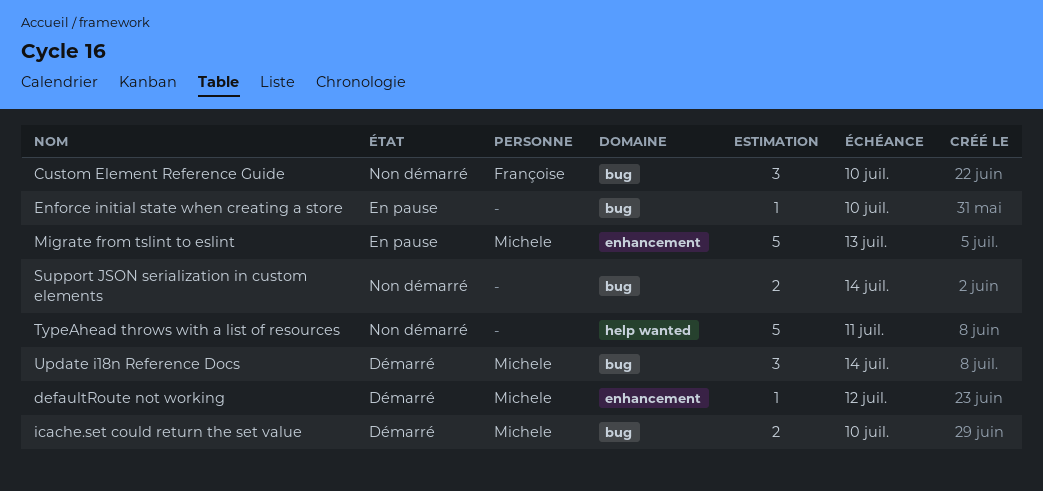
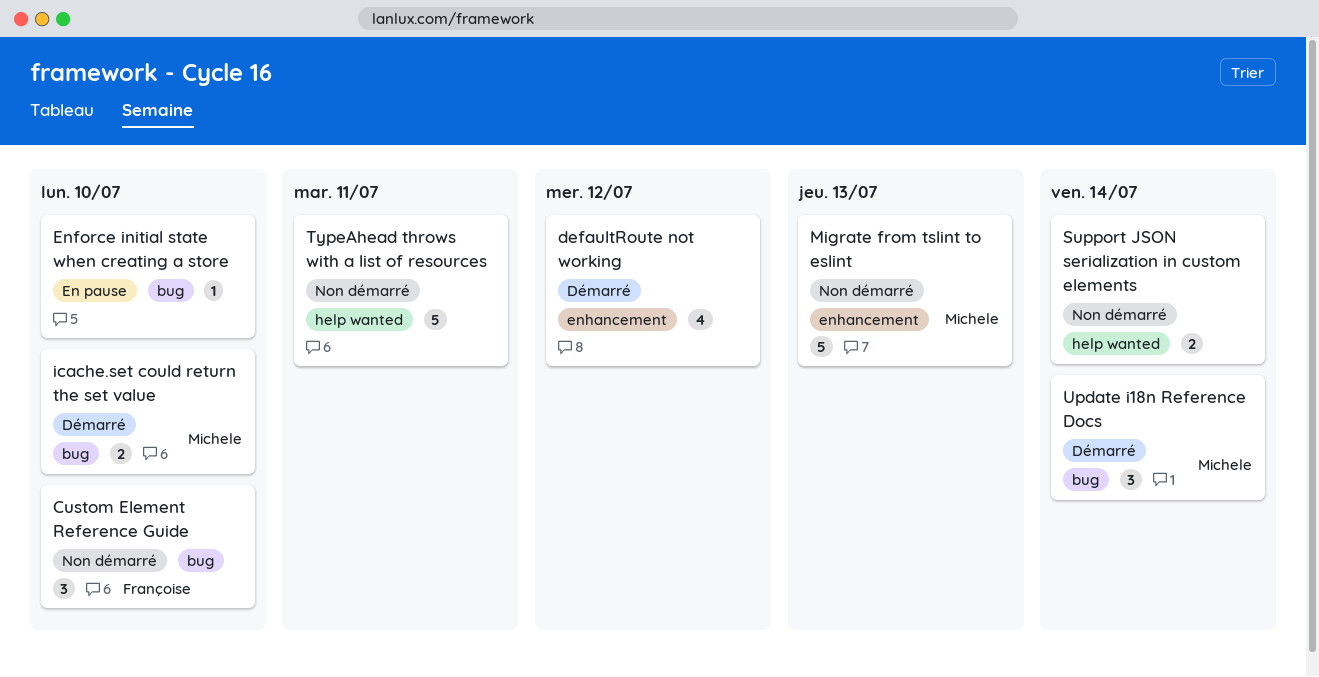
defaultRoute not working, owner: Michele -> none
defaultRoute not working, estimate: 1 -> 4
Migrate from tslint to eslint, status: En pause -> Non démarré
Support JSON serialization in custom elements, label: bug -> help wanted

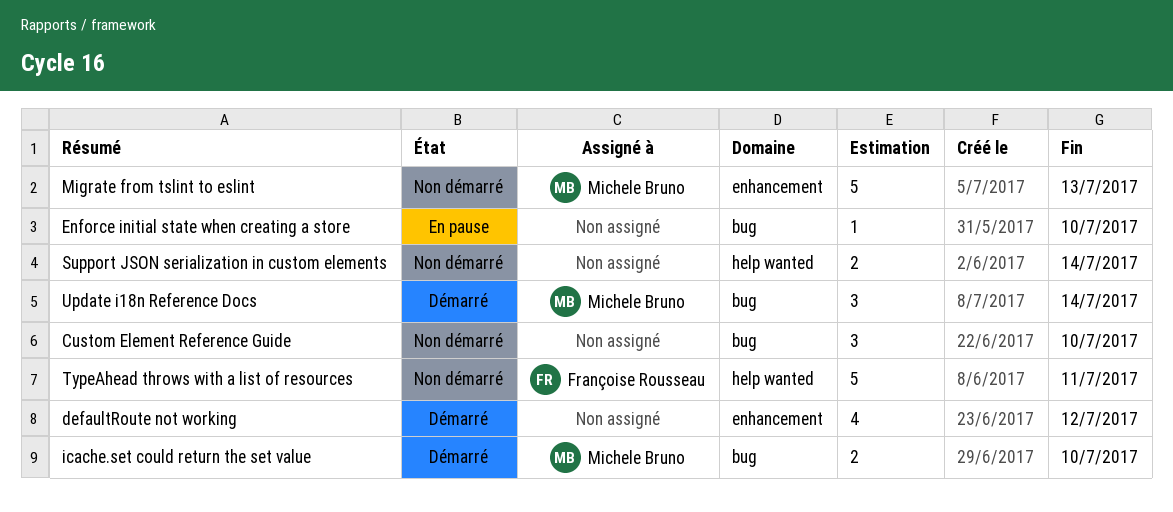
Custom Element Reference Guide, owner: Françoise Rousseau -> none
TypeAhead throws with a list of resources, owner: none -> Françoise Rousseau

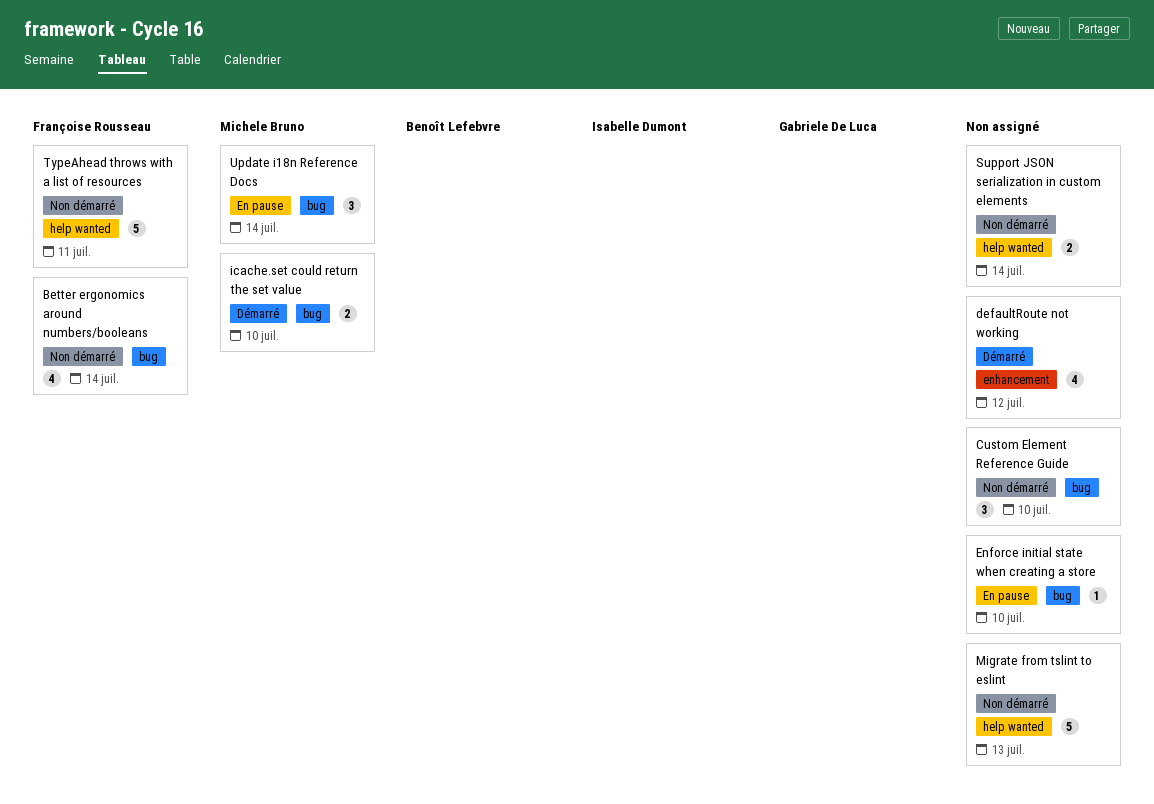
Better ergonomics around numbers/booleans: none -> present
Migrate from tslint to eslint, owner: Michele Bruno -> none
Migrate from tslint to eslint, label: enhancement -> help wanted
Update i18n Reference Docs, status: Démarré -> En pause

